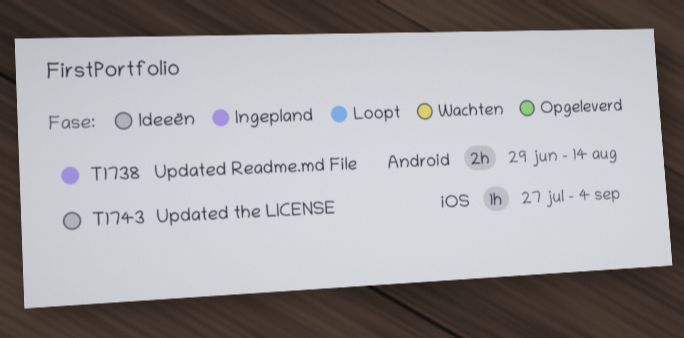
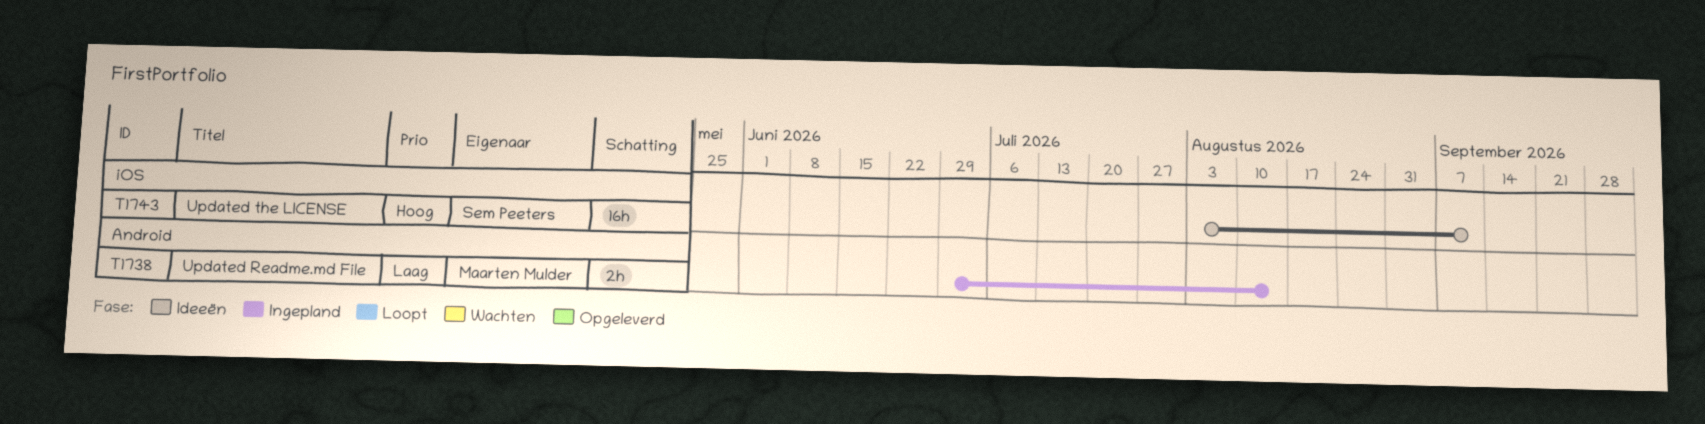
T1743, estimate: 1h -> 16h
T1743, start: Jul 27 -> Aug 3
T1743, due: Sep 4 -> Sep 11

